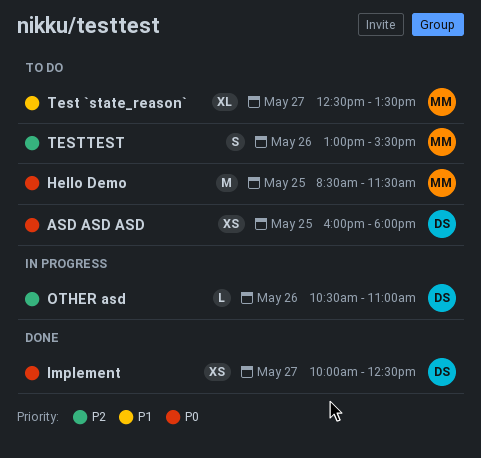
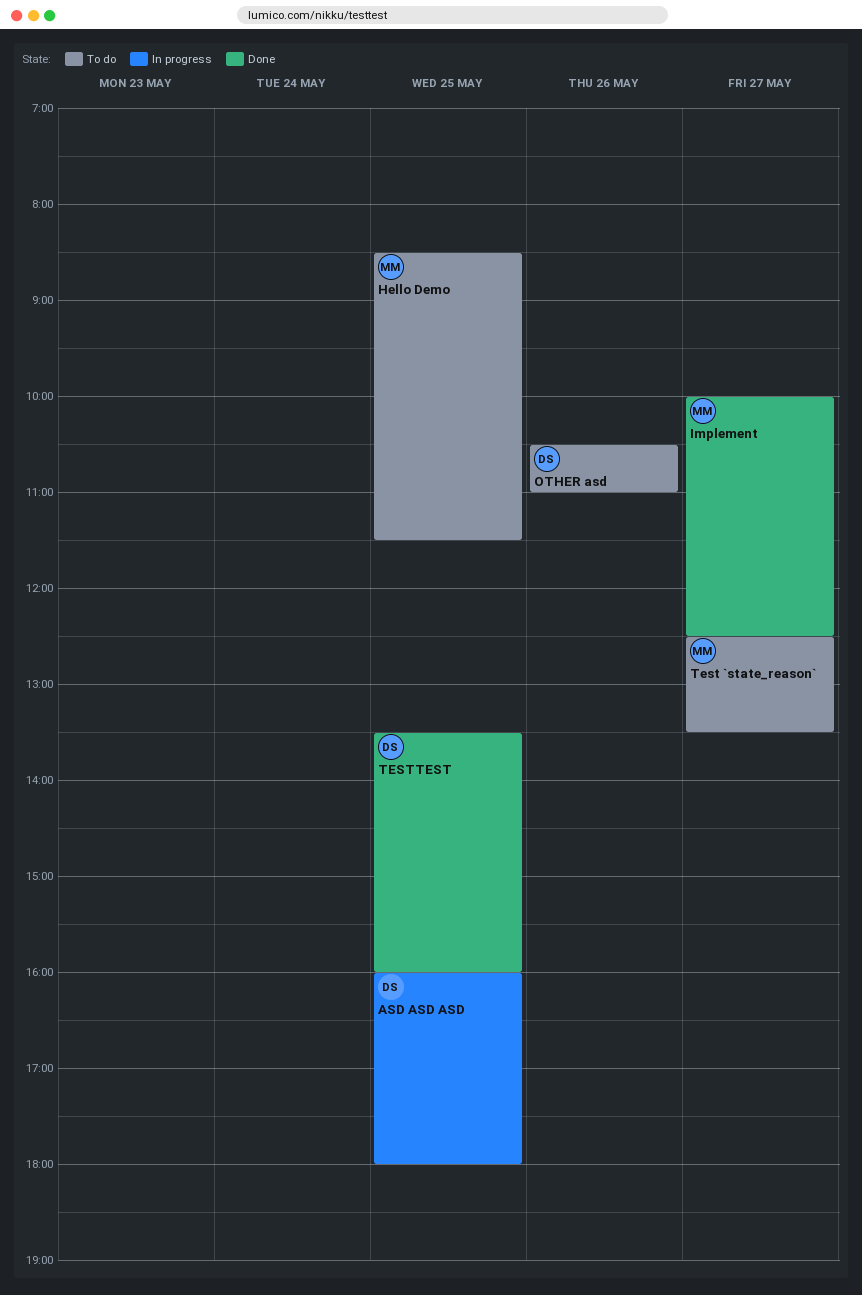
ASD ASD ASD, status: To do -> In progress
Implement, owner: DS -> MM
OTHER asd, status: In progress -> To do
TESTTEST, status: To do -> Done
TESTTEST, owner: MM -> DS
TESTTEST, day: May 26 -> May 25
TESTTEST, begins: 13:00 -> 13:30
TESTTEST, ends: 15:30 -> 16:00

